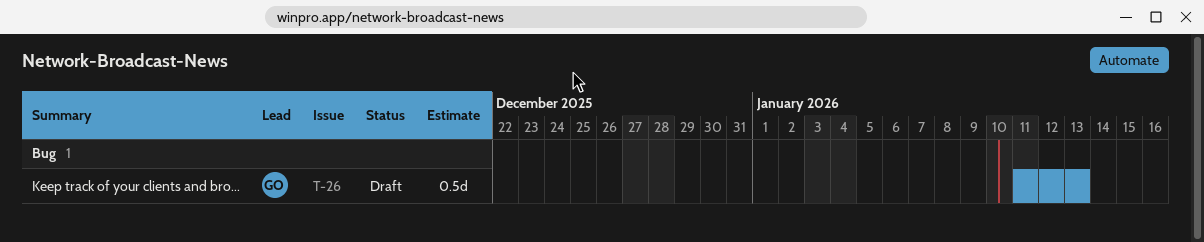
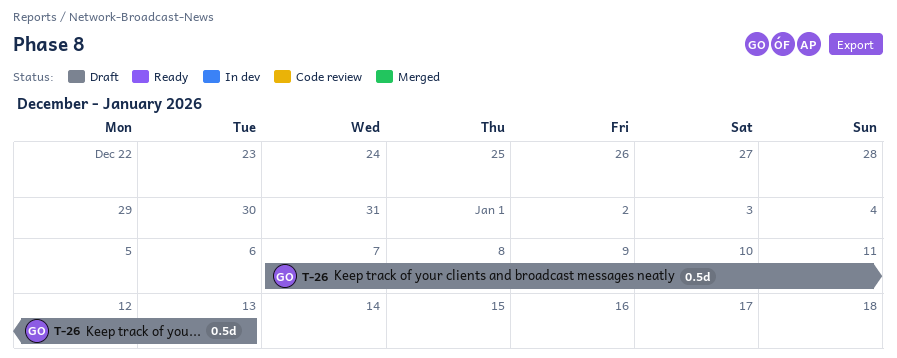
T-26, start: Jan 11 -> Jan 7

